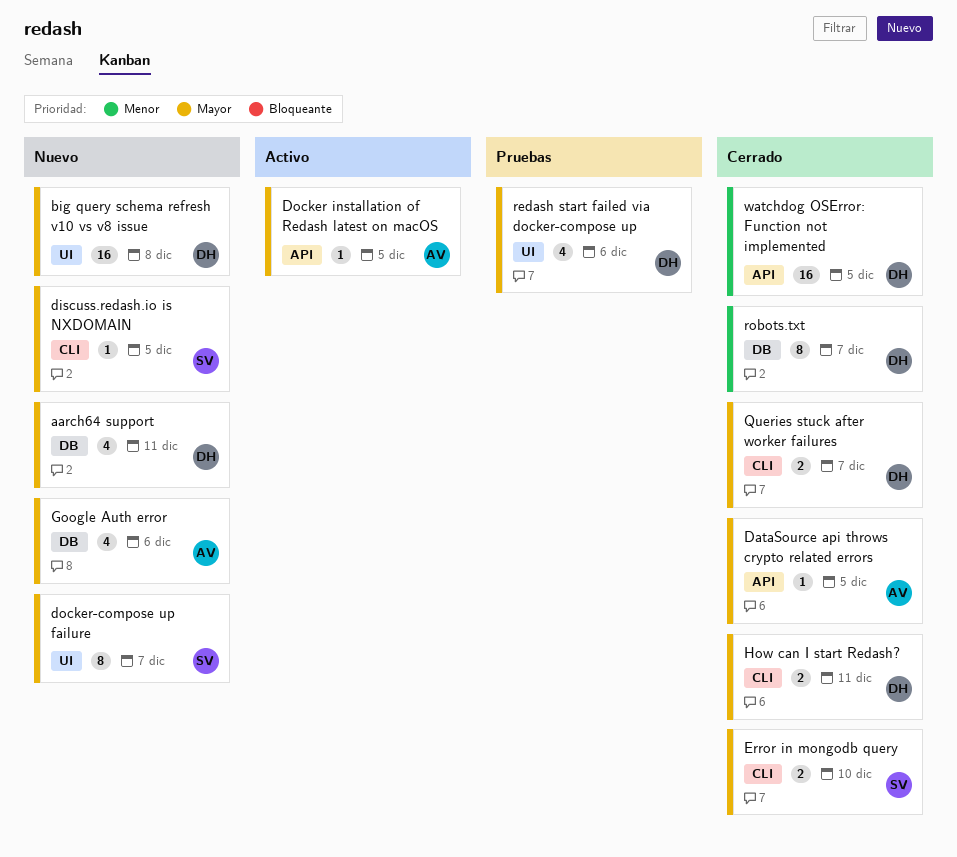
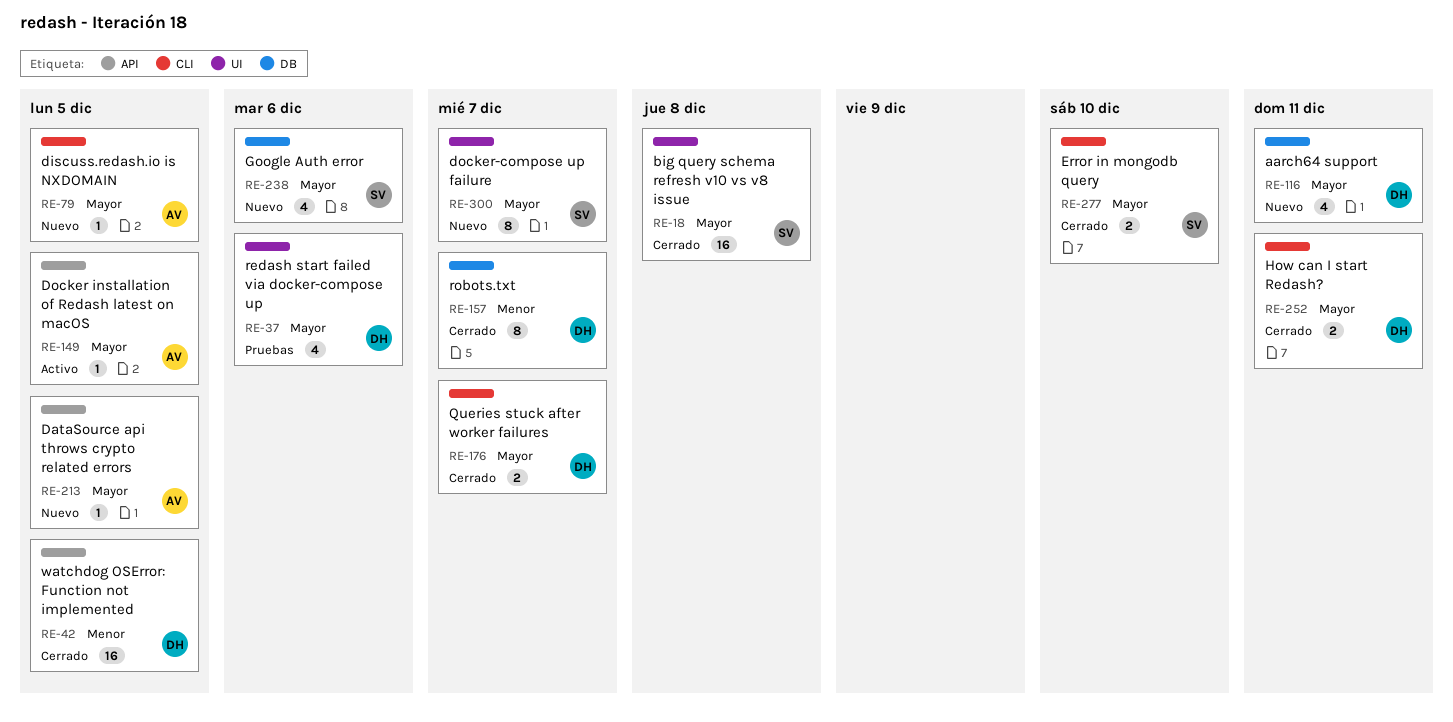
big query schema refresh v10 vs v8 issue, status: Nuevo -> Cerrado
big query schema refresh v10 vs v8 issue, owner: DH -> SV
DataSource api throws crypto related errors, status: Cerrado -> Nuevo
discuss.redash.io is NXDOMAIN, owner: SV -> AV
Google Auth error, owner: AV -> SV

